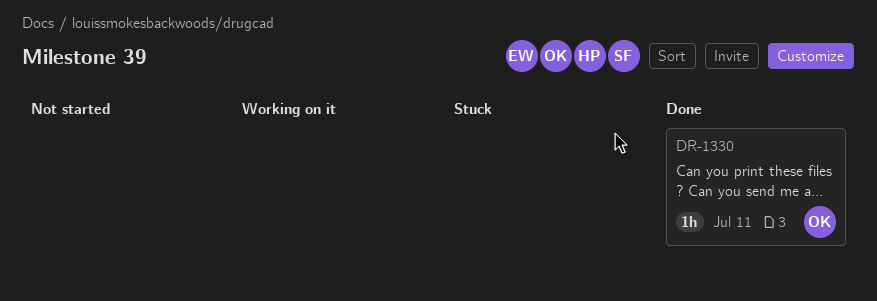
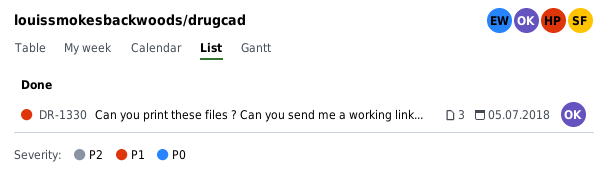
DR-1330, due: Jul 11 -> Jul 5

